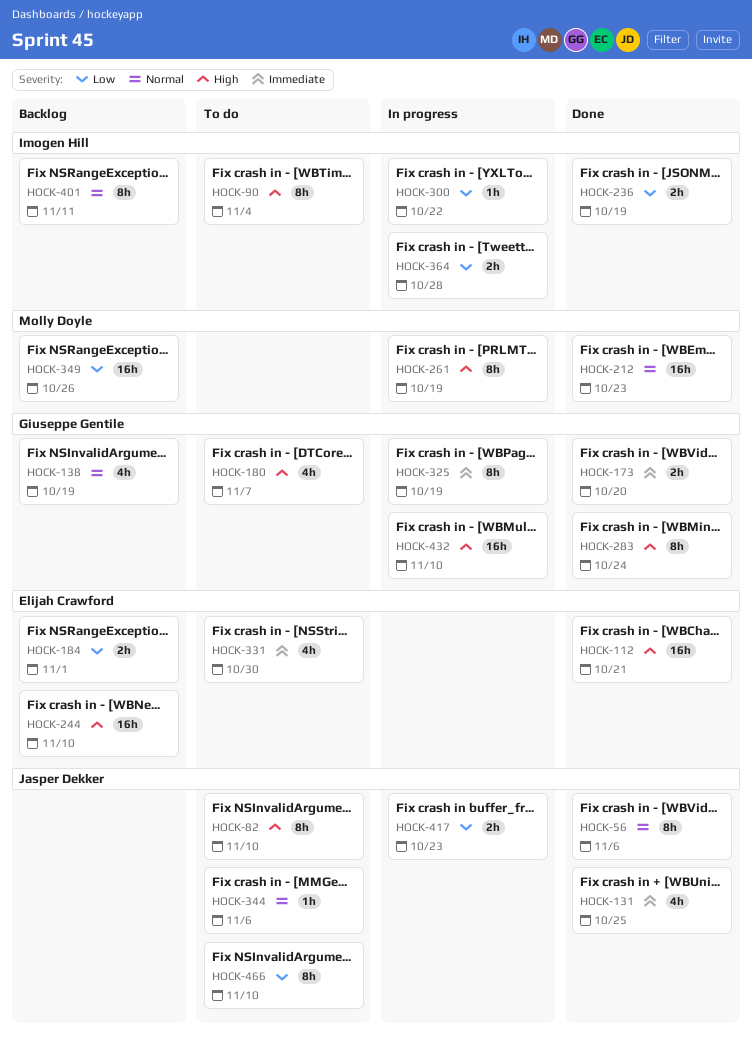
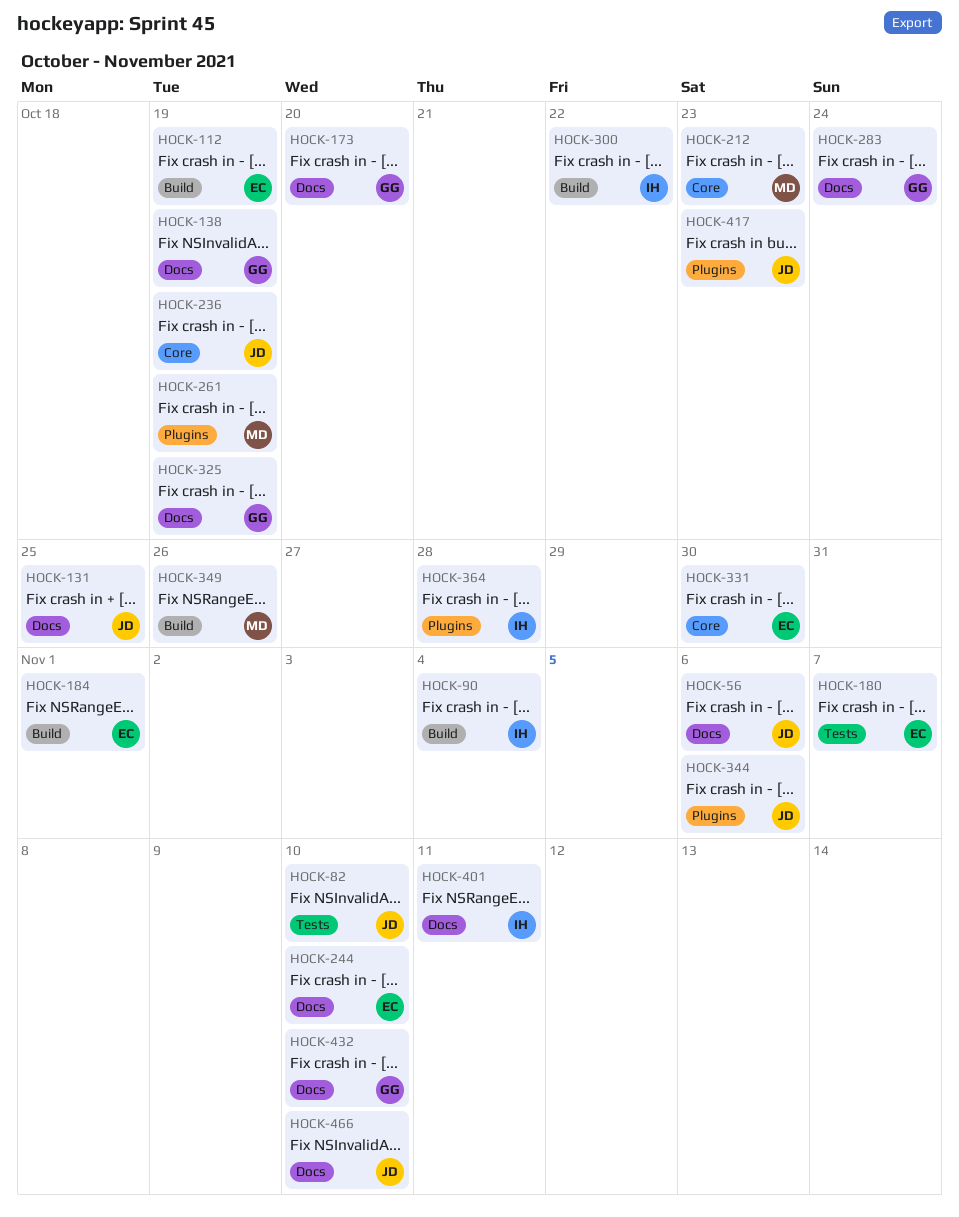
HOCK-112, due: Oct 21 -> Oct 19
HOCK-180, owner: Giuseppe Gentile -> Elijah Crawford
HOCK-236, owner: Imogen Hill -> Jasper Dekker

